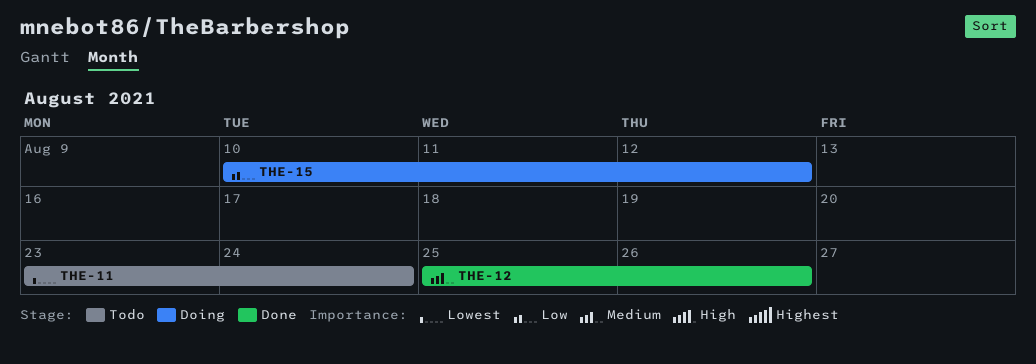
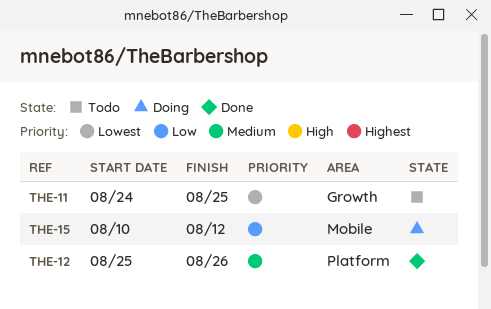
THE-11, start: Aug 23 -> Aug 24
THE-11, due: Aug 24 -> Aug 25

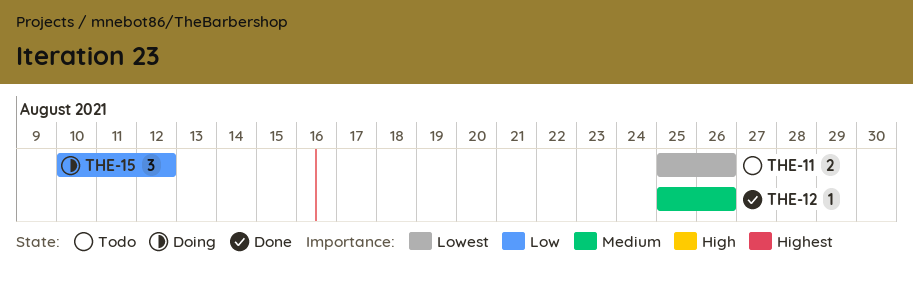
THE-11, start: Aug 24 -> Aug 25
THE-11, due: Aug 25 -> Aug 26

